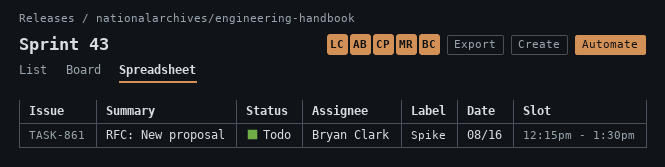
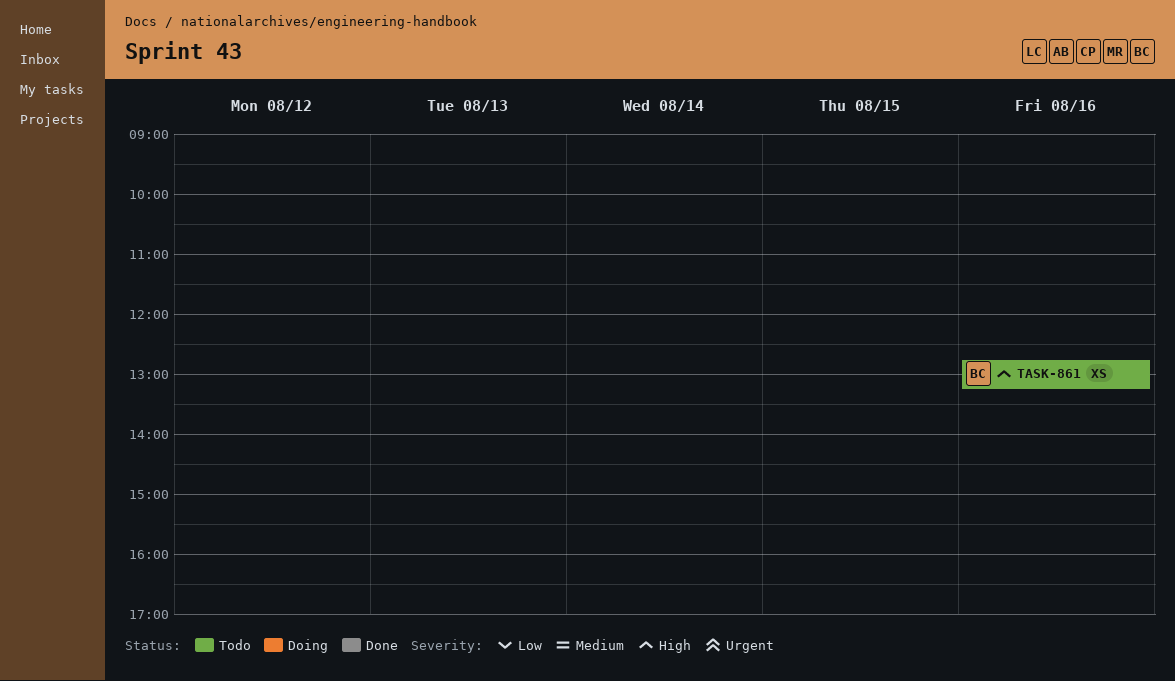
TASK-861, begins: 12:15 -> 12:45
TASK-861, ends: 13:30 -> 13:15

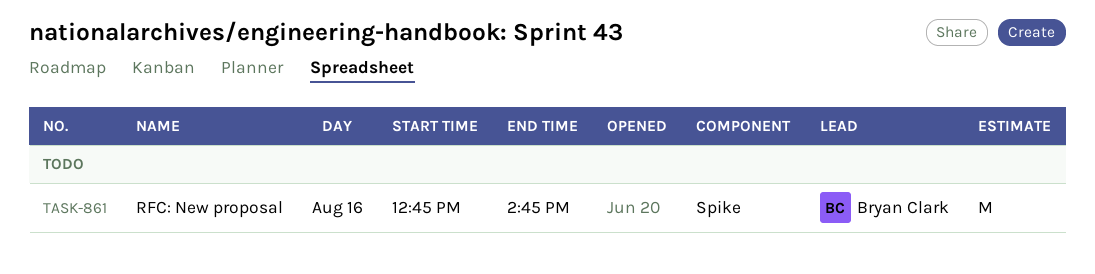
TASK-861, estimate: XS -> M
TASK-861, ends: 13:15 -> 14:45

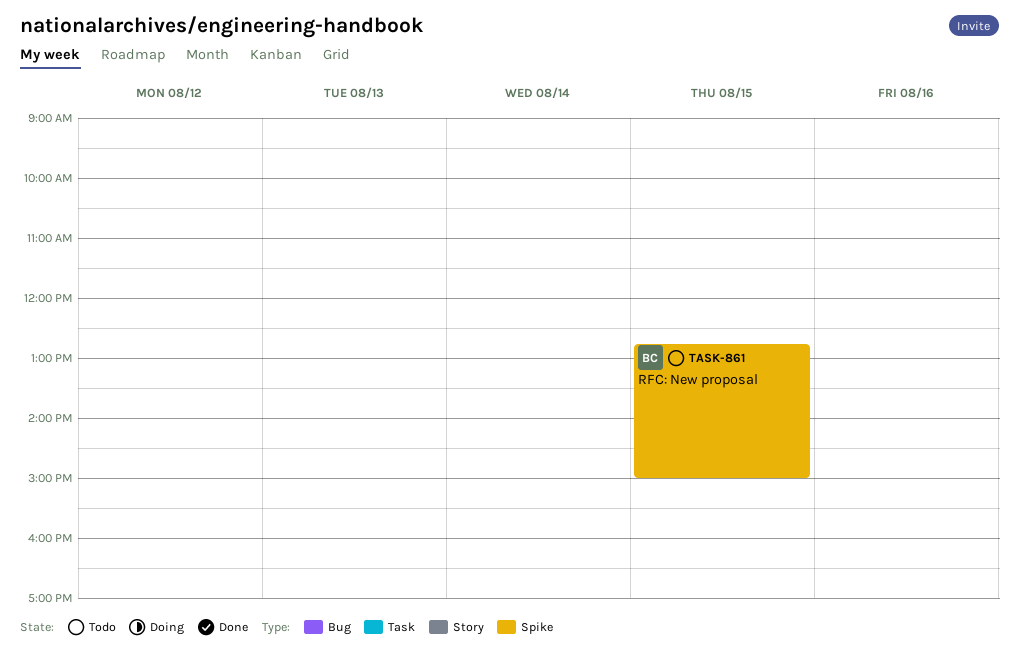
TASK-861, day: Aug 16 -> Aug 15
TASK-861, ends: 14:45 -> 15:00

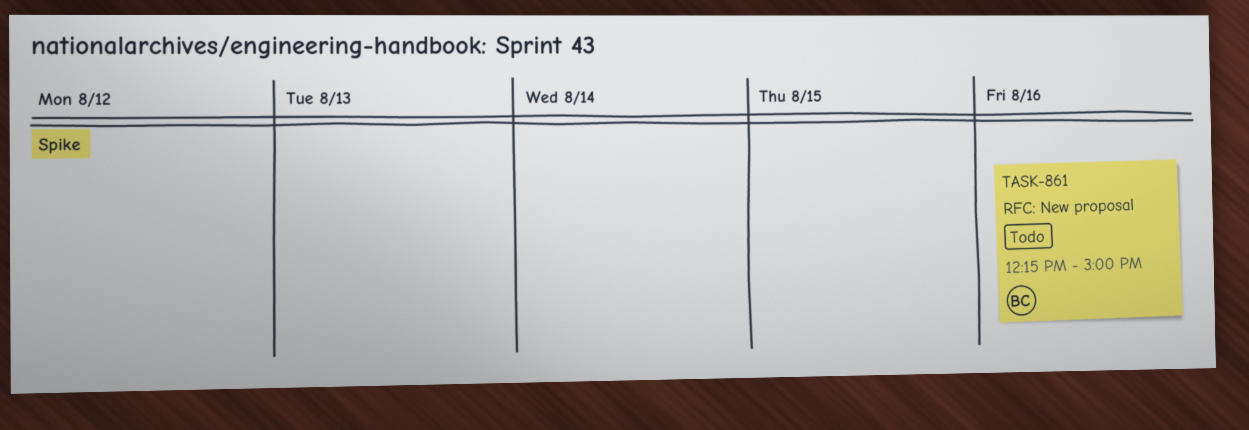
TASK-861, day: Aug 15 -> Aug 16
TASK-861, begins: 12:45 -> 12:15

